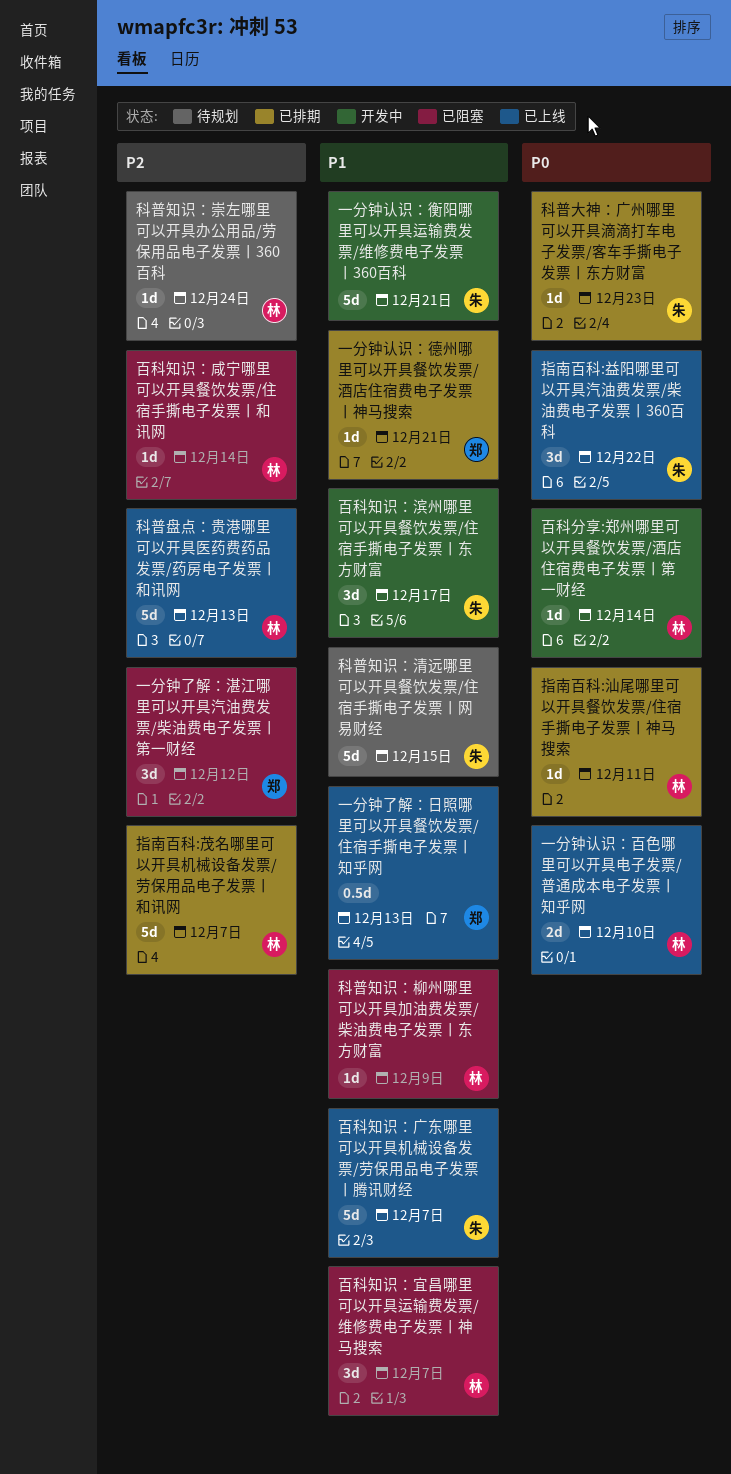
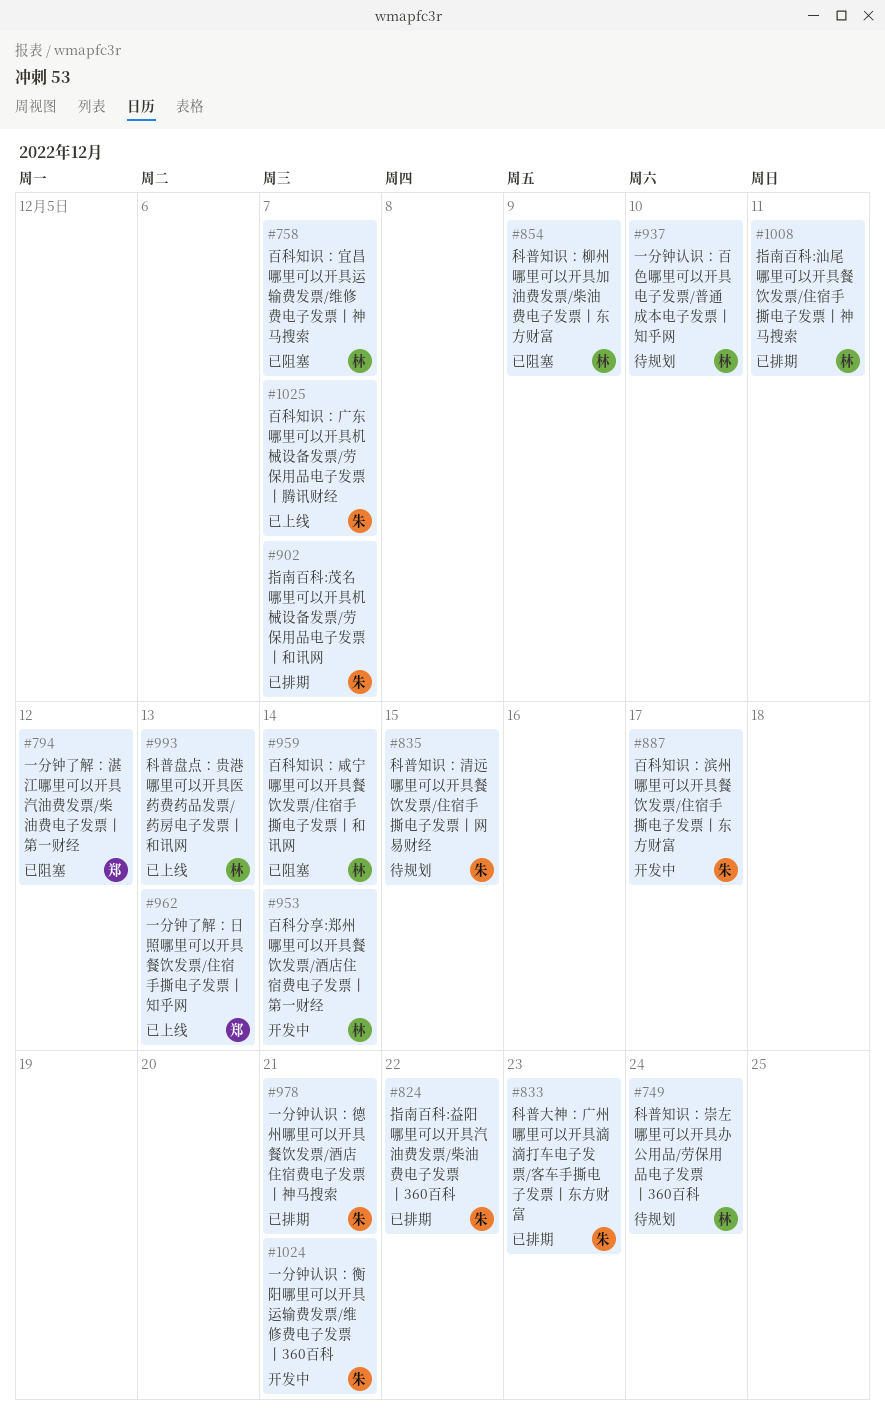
一分钟认识：德州哪里可以开具餐饮发票/酒店住宿费电子发票丨神马搜索, owner: 郑 -> 朱
一分钟认识：百色哪里可以开具电子发票/普通成本电子发票丨知乎网, status: 已上线 -> 待规划
指南百科:益阳哪里可以开具汽油费发票/柴油费电子发票丨360百科, status: 已上线 -> 已排期
指南百科:茂名哪里可以开具机械设备发票/劳保用品电子发票丨和讯网, owner: 林 -> 朱

